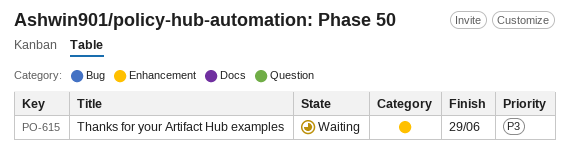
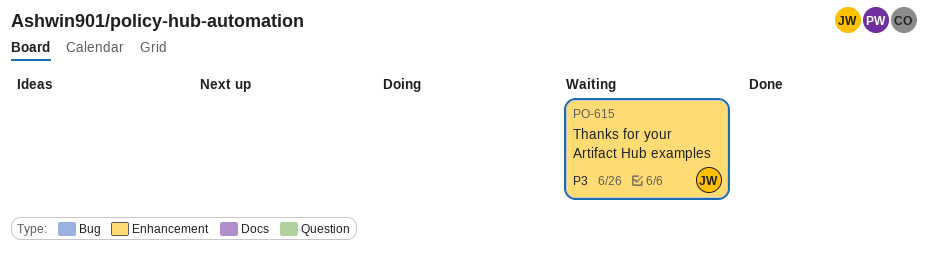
PO-615, due: Jun 29 -> Jun 26

